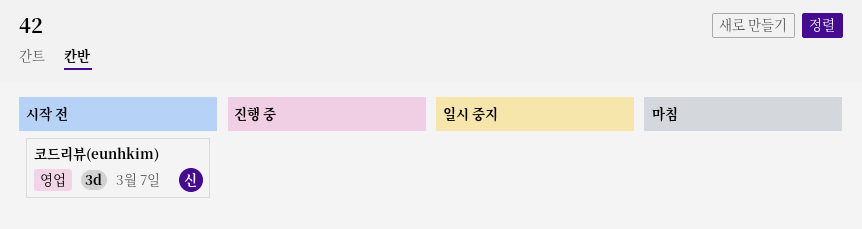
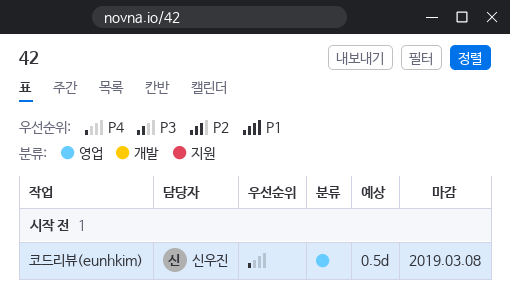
코드리뷰(eunhkim), estimate: 3d -> 0.5d
코드리뷰(eunhkim), due: Mar 7 -> Mar 8

